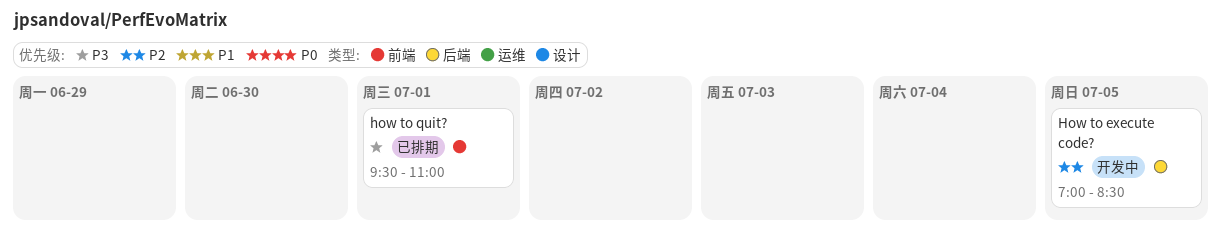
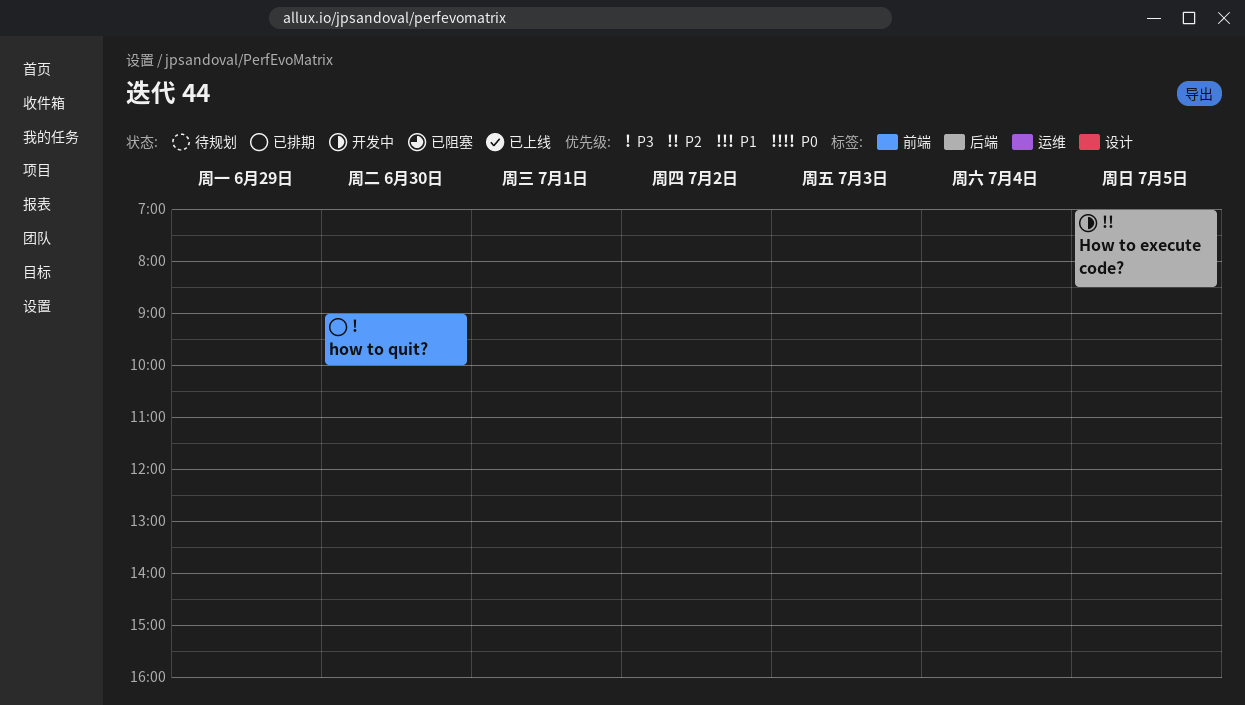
how to quit?, day: Jul 1 -> Jun 30
how to quit?, begins: 09:30 -> 09:00
how to quit?, ends: 11:00 -> 10:00

